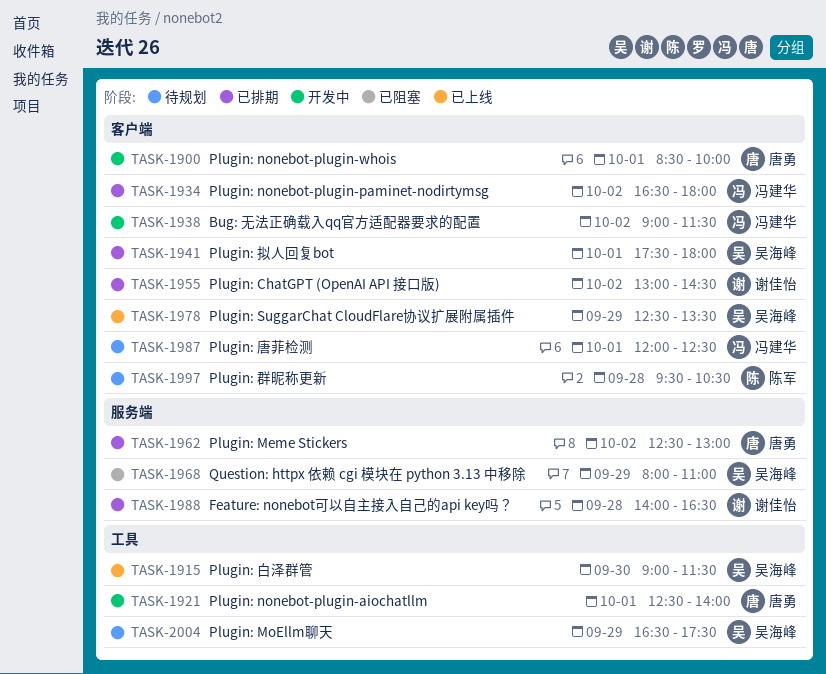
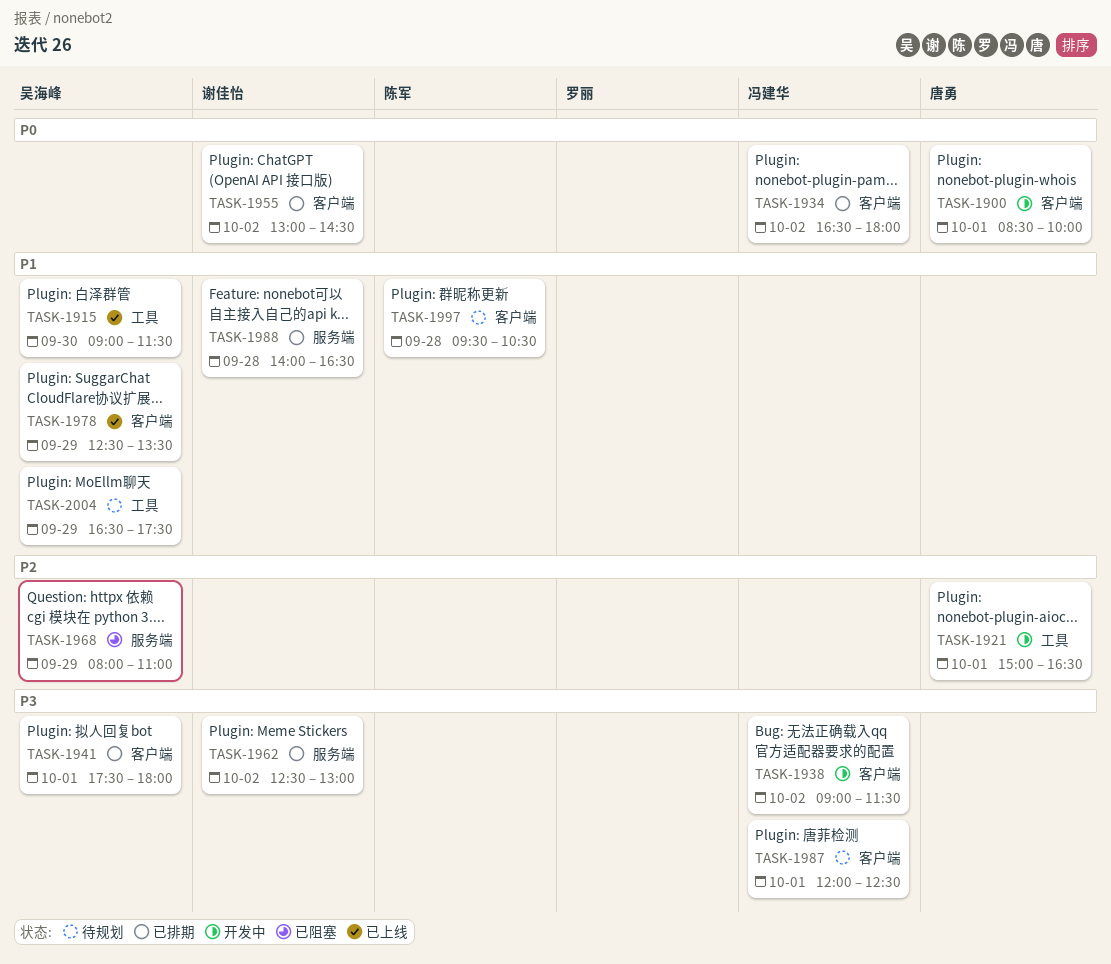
TASK-1921, begins: 12:30 -> 15:00
TASK-1921, ends: 14:00 -> 16:30
TASK-1962, owner: 唐勇 -> 谢佳怡

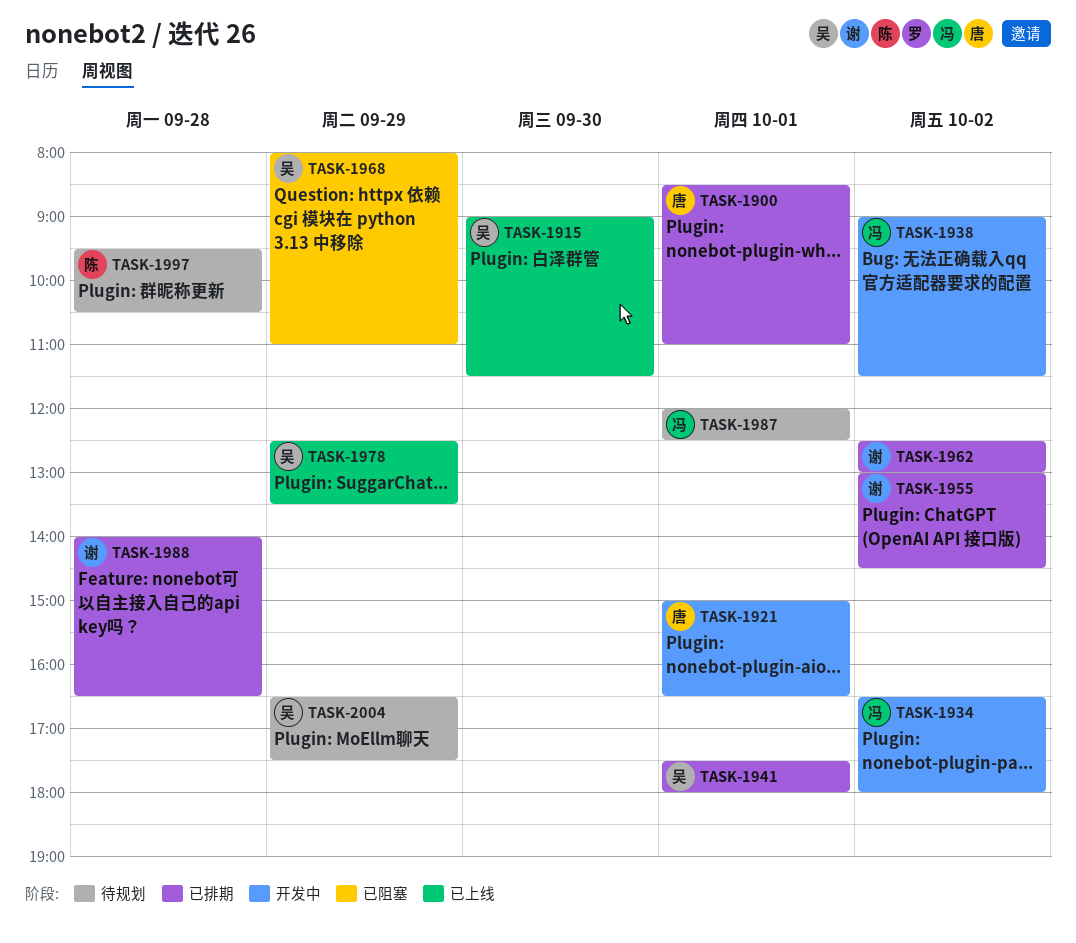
TASK-1900, status: 开发中 -> 已排期
TASK-1900, ends: 10:00 -> 11:00
TASK-1934, status: 已排期 -> 开发中

